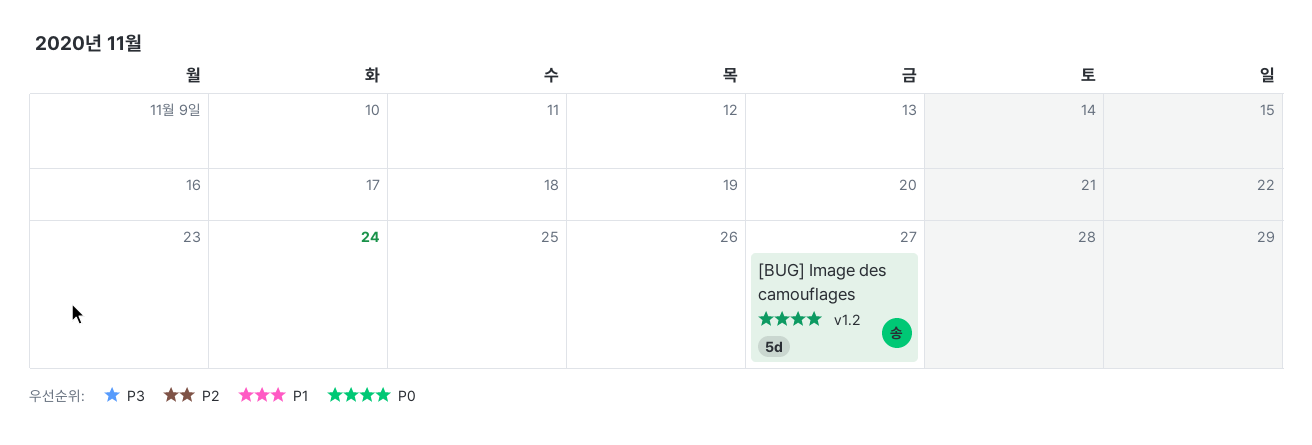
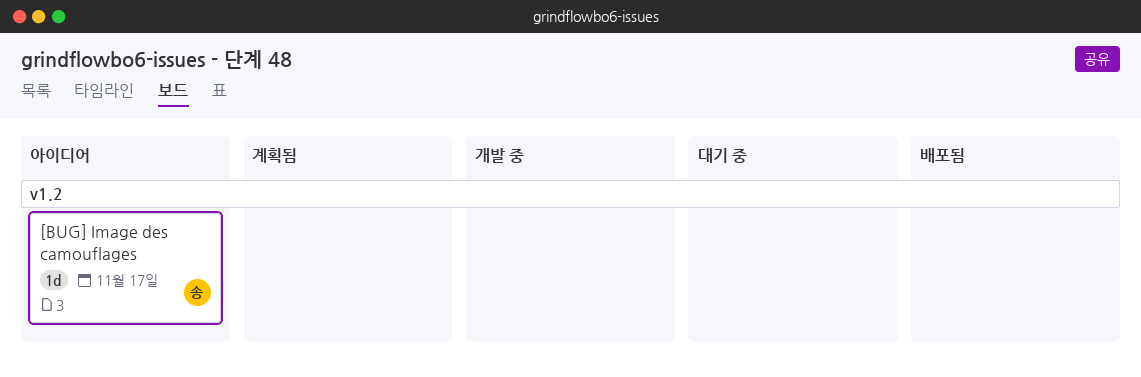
[BUG] Image des camouflages, estimate: 5d -> 1d
[BUG] Image des camouflages, due: Nov 27 -> Nov 17

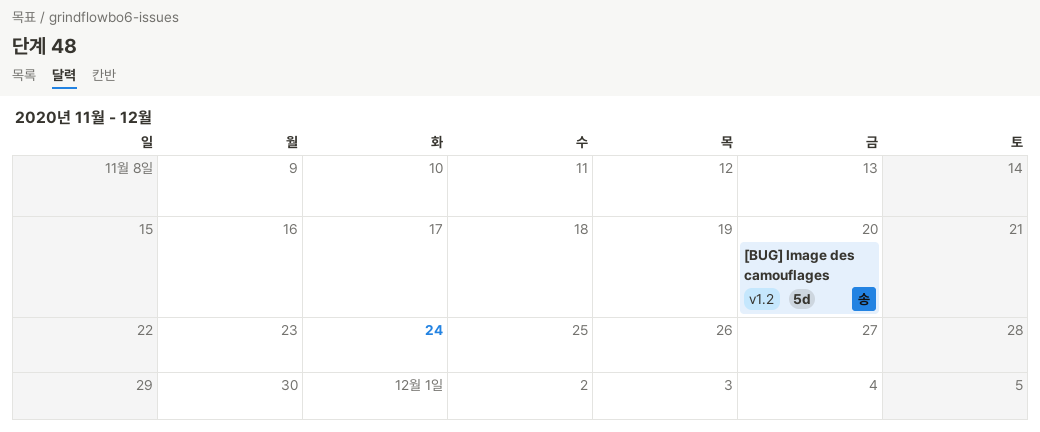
[BUG] Image des camouflages, estimate: 1d -> 5d
[BUG] Image des camouflages, due: Nov 17 -> Nov 20

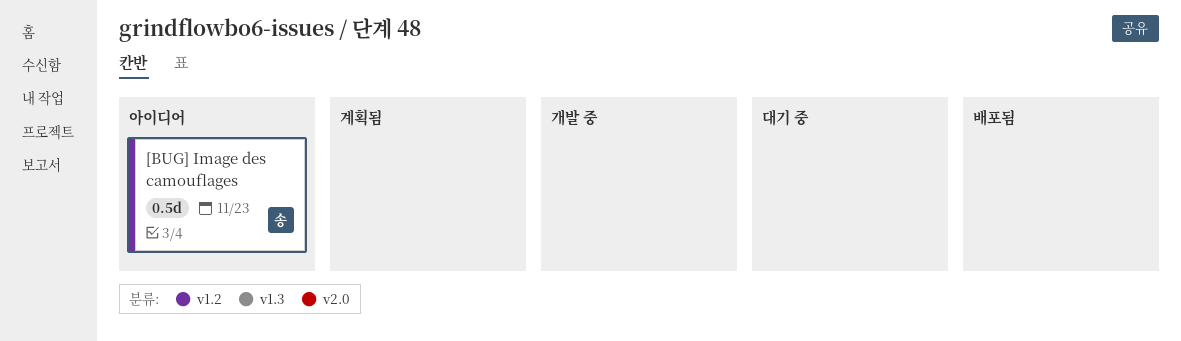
[BUG] Image des camouflages, estimate: 5d -> 0.5d
[BUG] Image des camouflages, due: Nov 20 -> Nov 23

